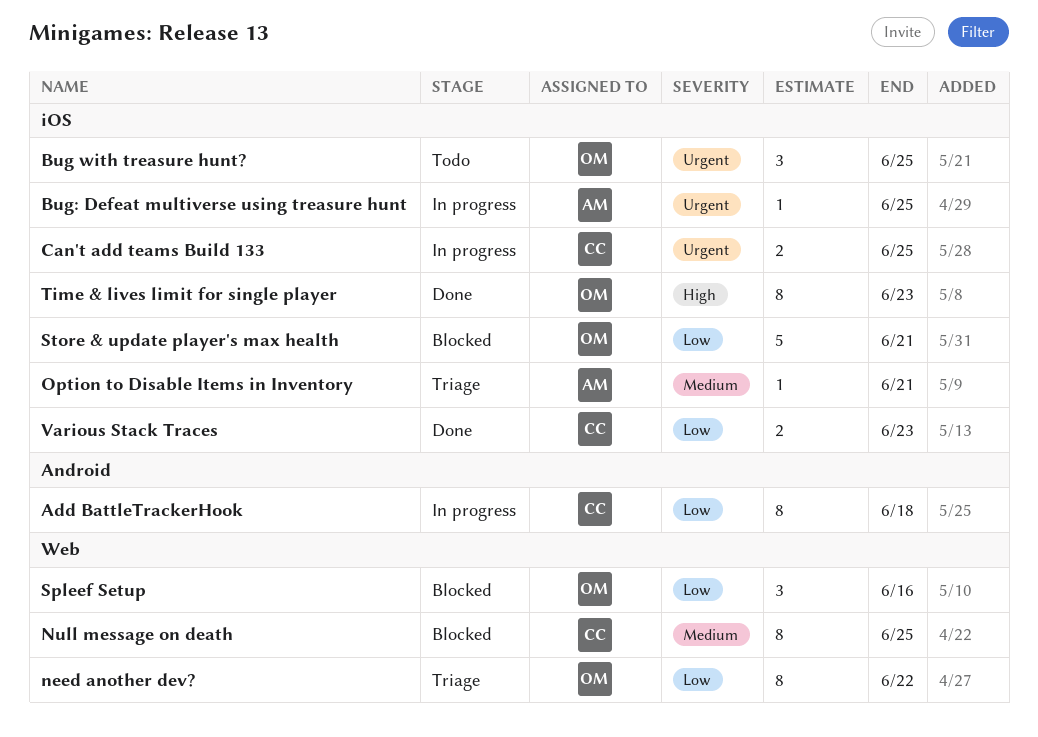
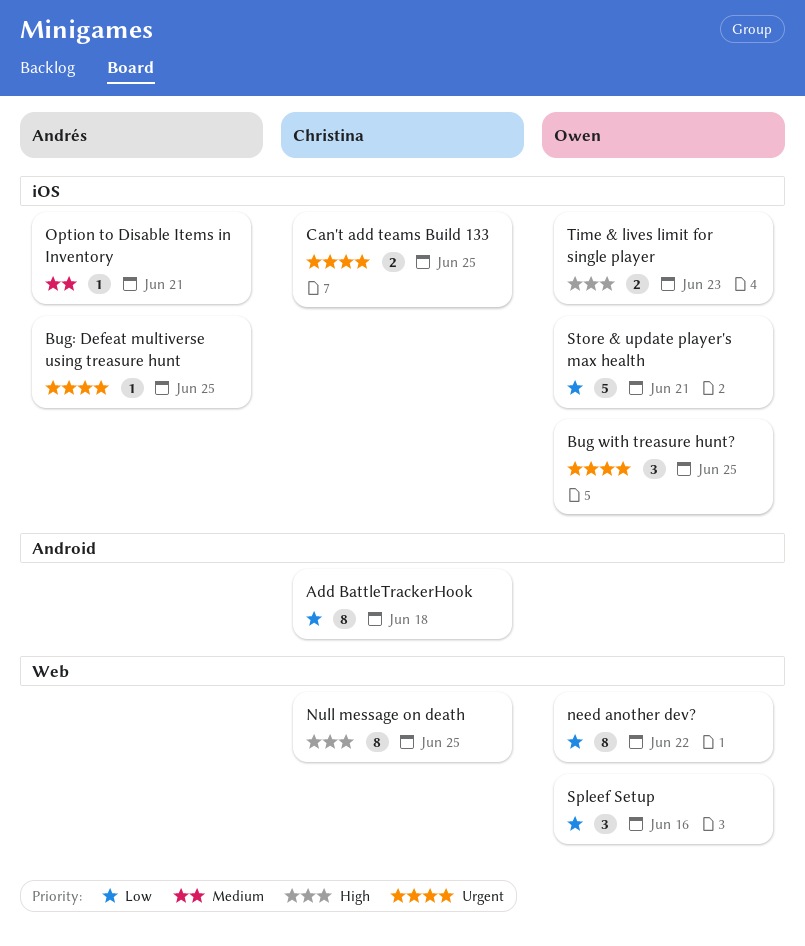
Null message on death, priority: Medium -> High
Time & lives limit for single player, estimate: 8 -> 2
Various Stack Traces: present -> none

